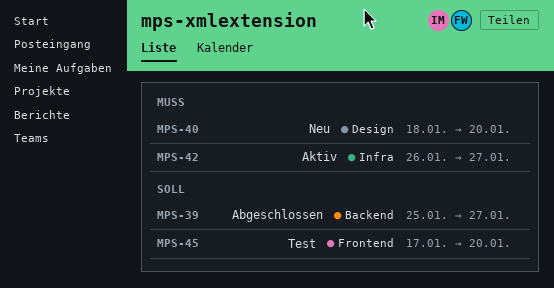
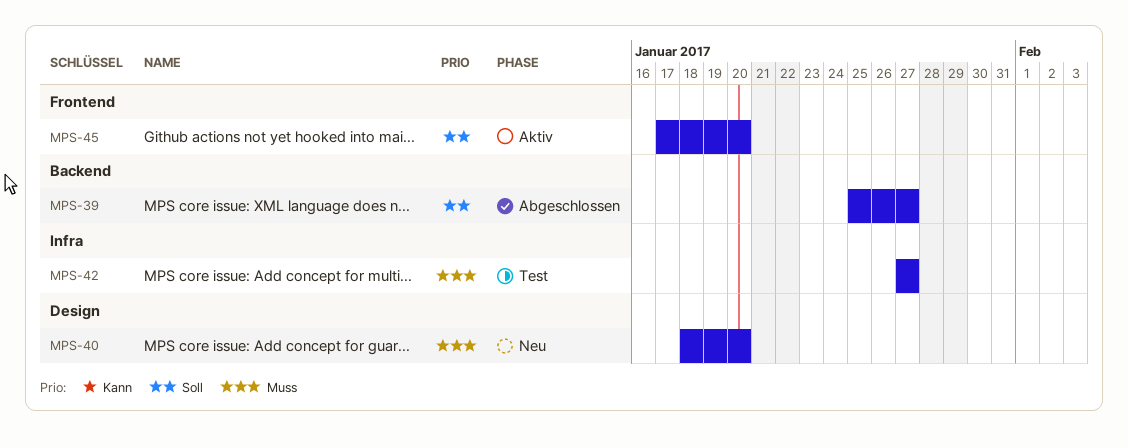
MPS-42, status: Aktiv -> Test
MPS-42, start: Jan 26 -> Jan 27
MPS-45, status: Test -> Aktiv

